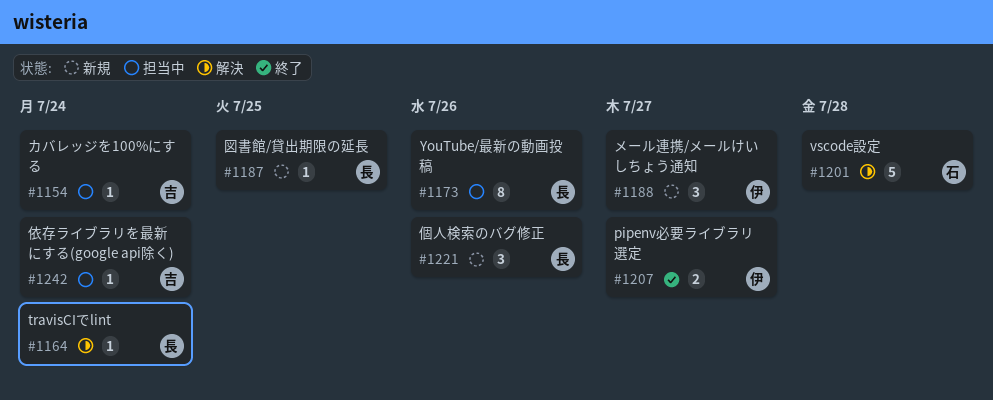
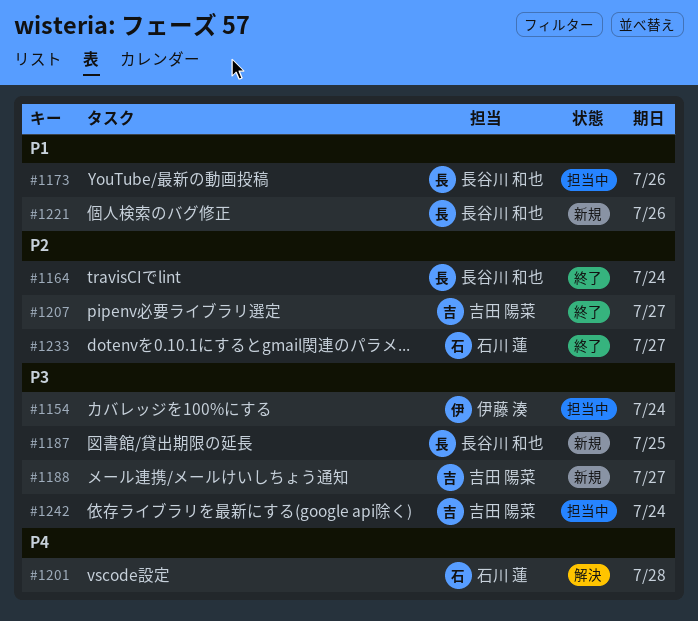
#1154, owner: 吉田 陽菜 -> 伊藤 湊
#1164, status: 解決 -> 終了
#1188, owner: 伊藤 湊 -> 吉田 陽菜
#1207, owner: 伊藤 湊 -> 吉田 陽菜
#1233: none -> present

